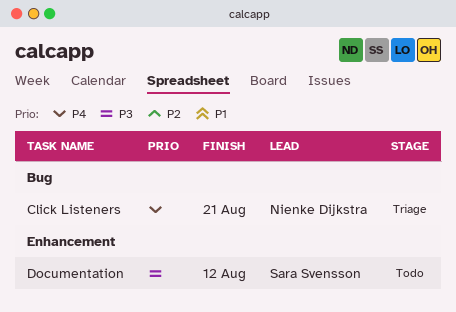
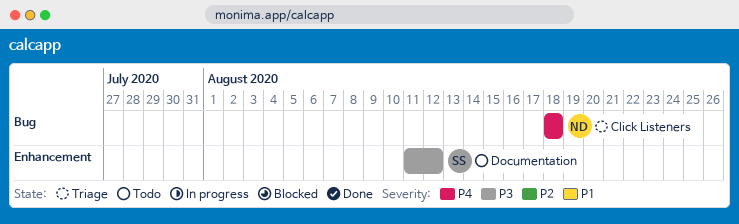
Click Listeners, due: Aug 21 -> Aug 18

